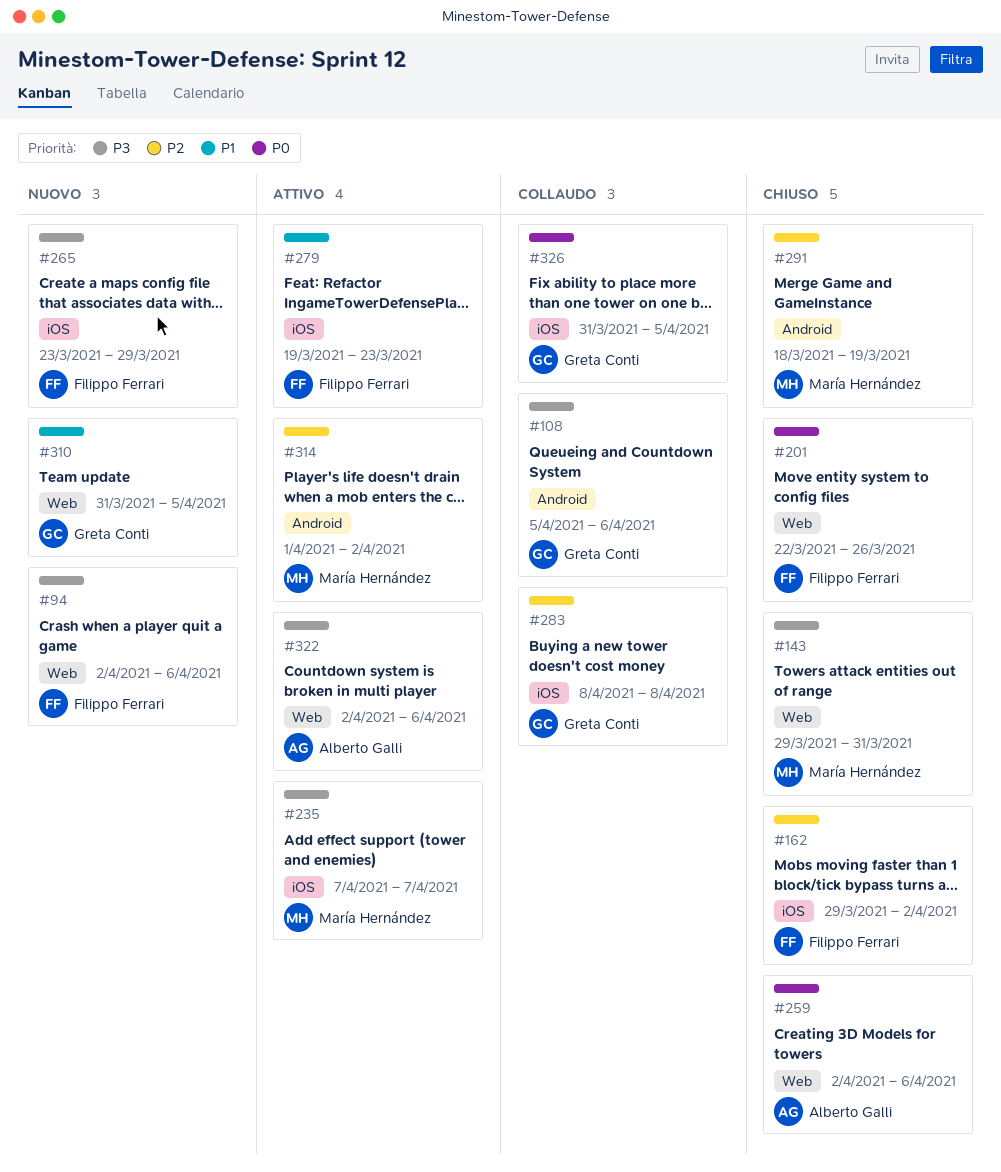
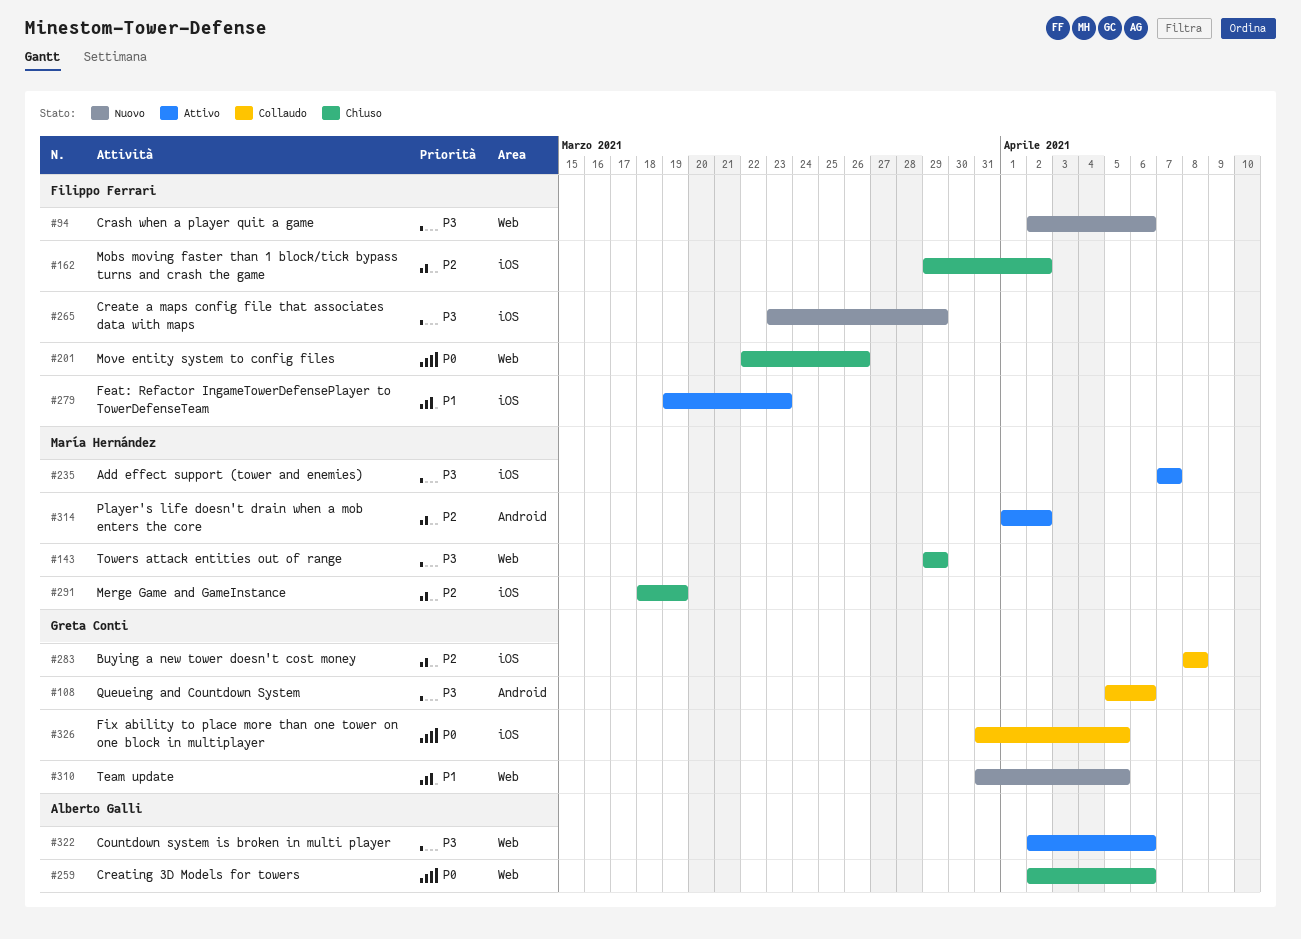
#143, due: Mar 31 -> Mar 29
#291, label: Android -> iOS

